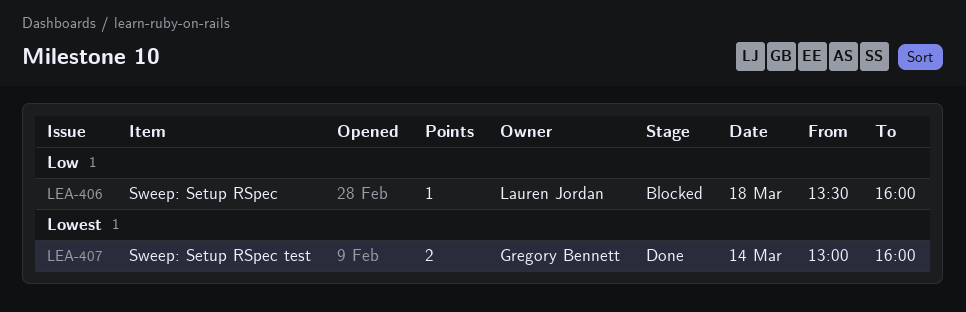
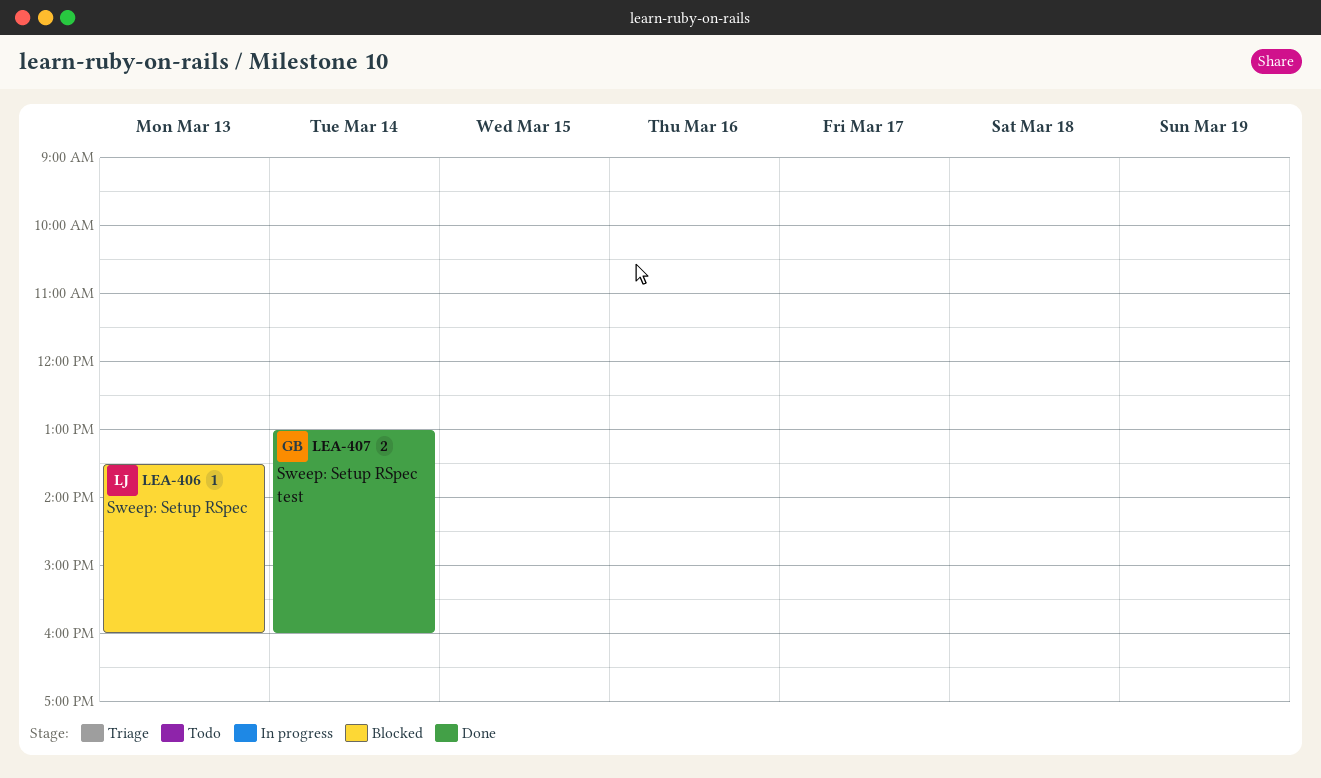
LEA-406, day: Mar 18 -> Mar 13

